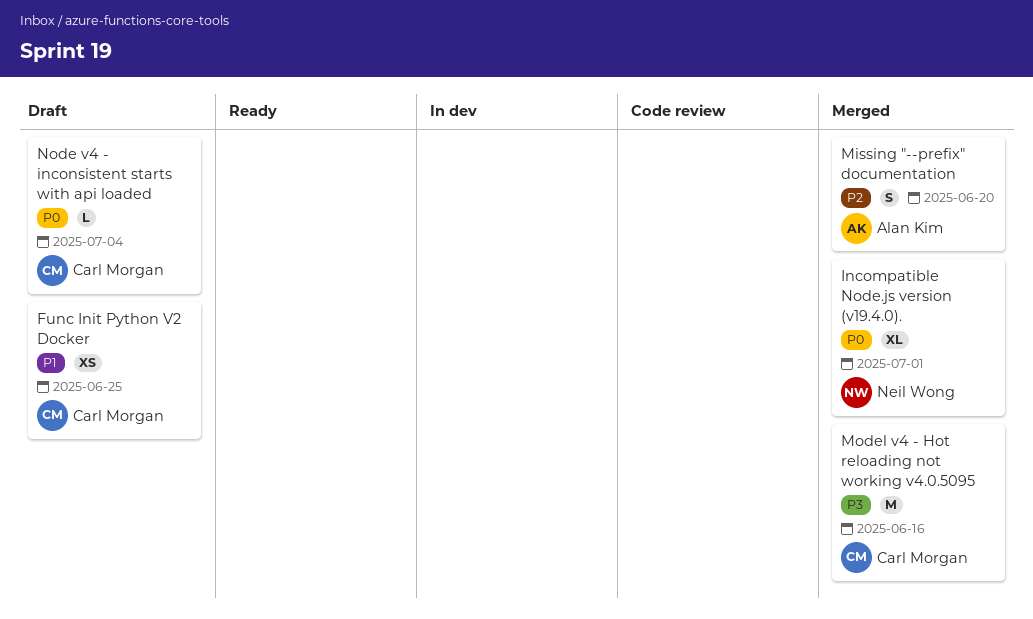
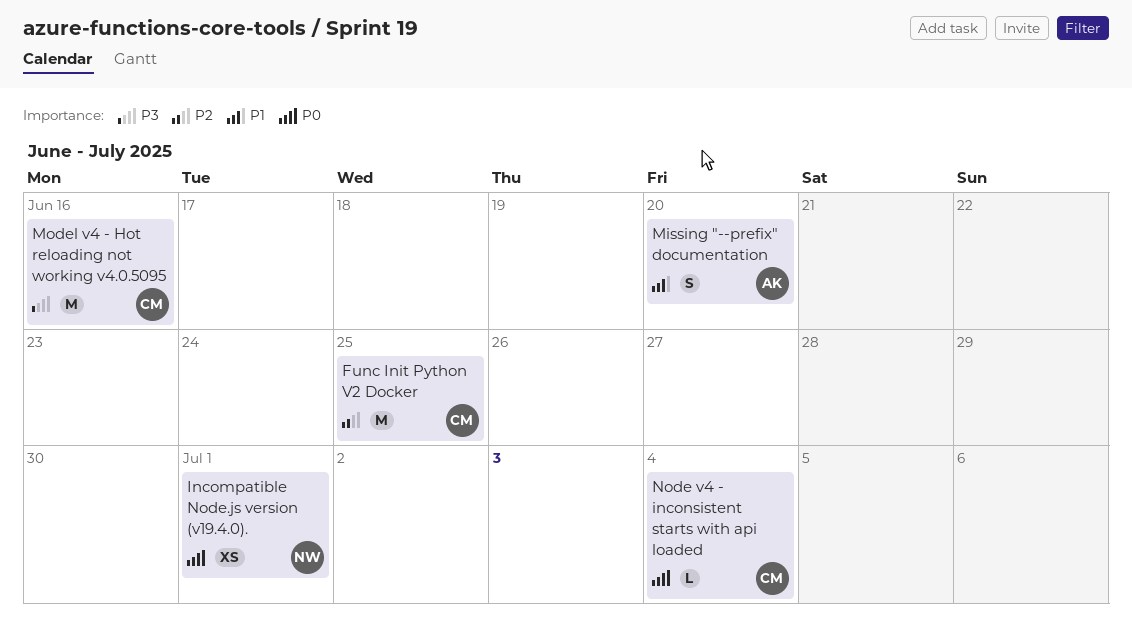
Func Init Python V2 Docker, priority: P1 -> P2
Func Init Python V2 Docker, estimate: XS -> M
Incompatible Node.js version (v19.4.0)., estimate: XL -> XS
Missing "--prefix" documentation, priority: P2 -> P1

